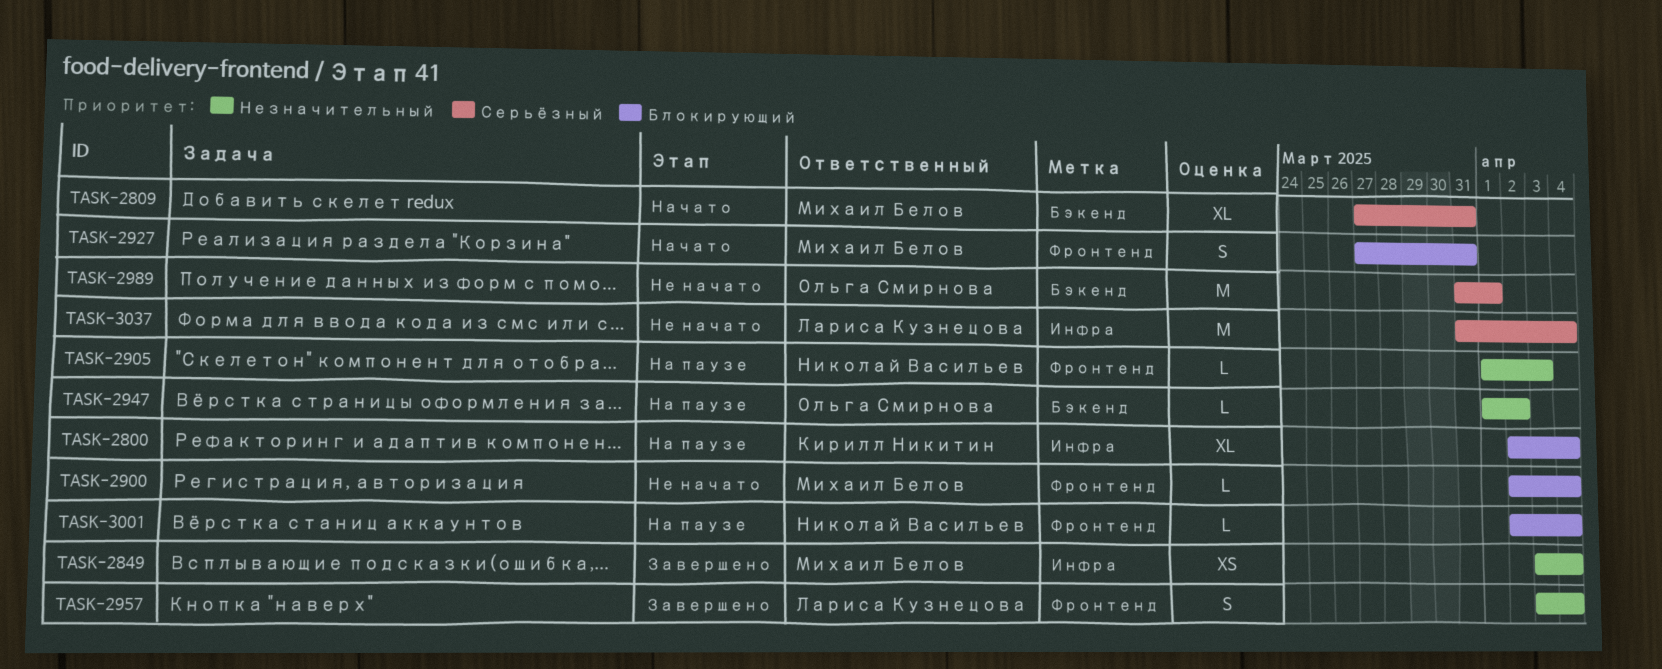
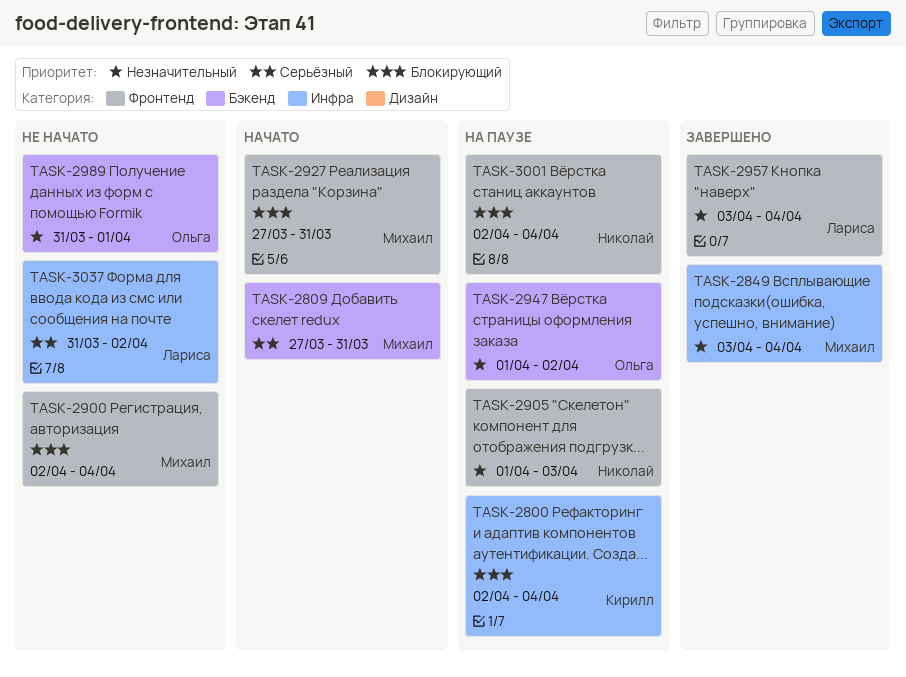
TASK-2989, priority: Серьёзный -> Незначительный
TASK-3037, due: Apr 4 -> Apr 2

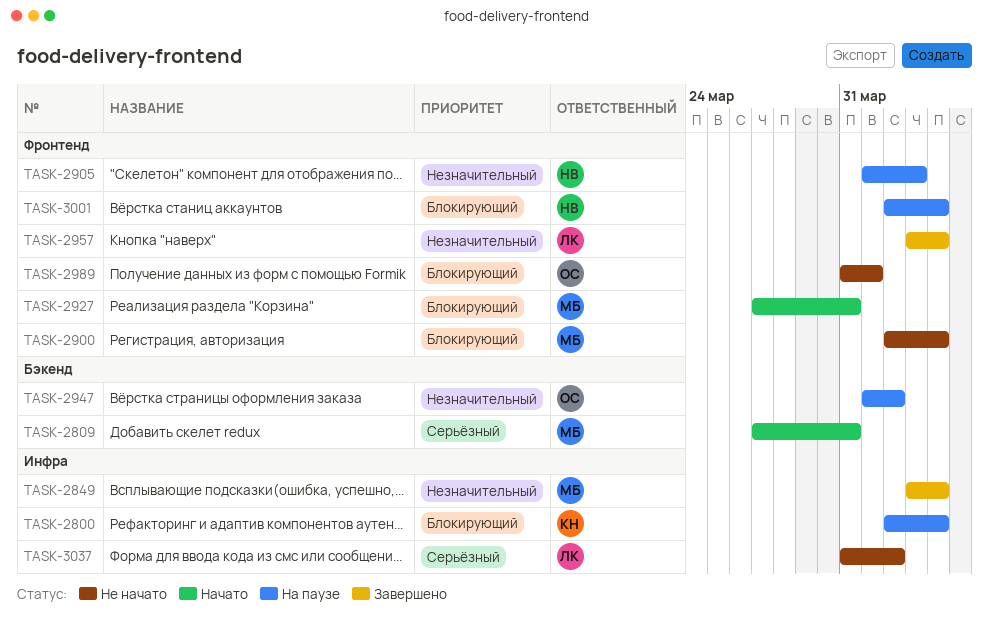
TASK-2989, priority: Незначительный -> Блокирующий
TASK-2989, label: Бэкенд -> Фронтенд

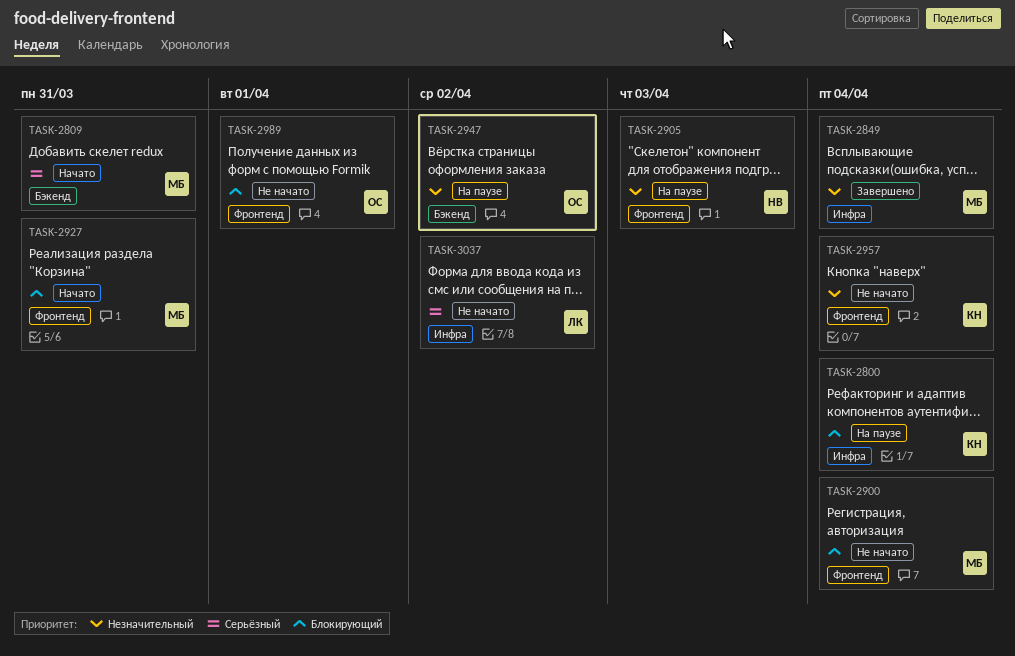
TASK-2957, status: Завершено -> Не начато
TASK-2957, owner: ЛК -> КН
TASK-3001: present -> none

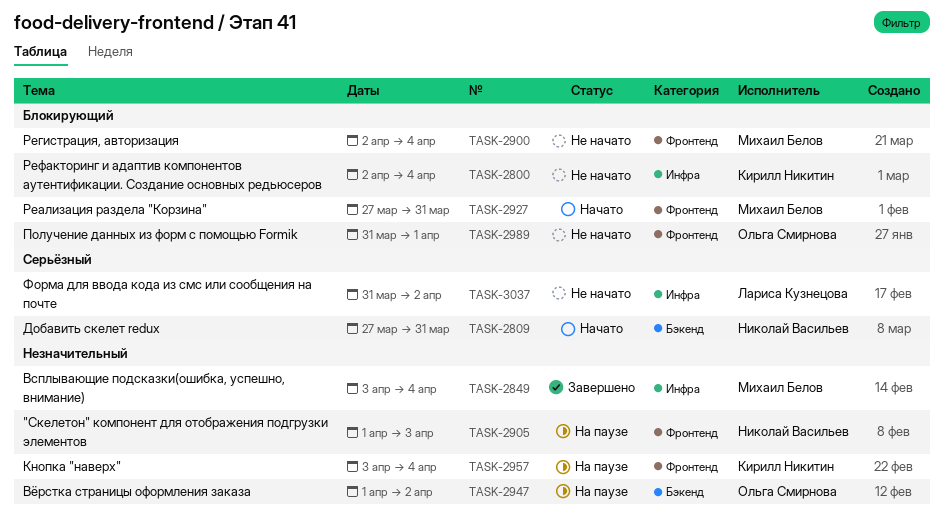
TASK-2800, status: На паузе -> Не начато
TASK-2809, owner: Михаил Белов -> Николай Васильев
TASK-2957, status: Не начато -> На паузе

